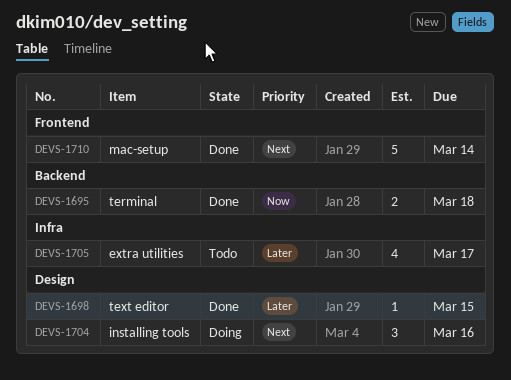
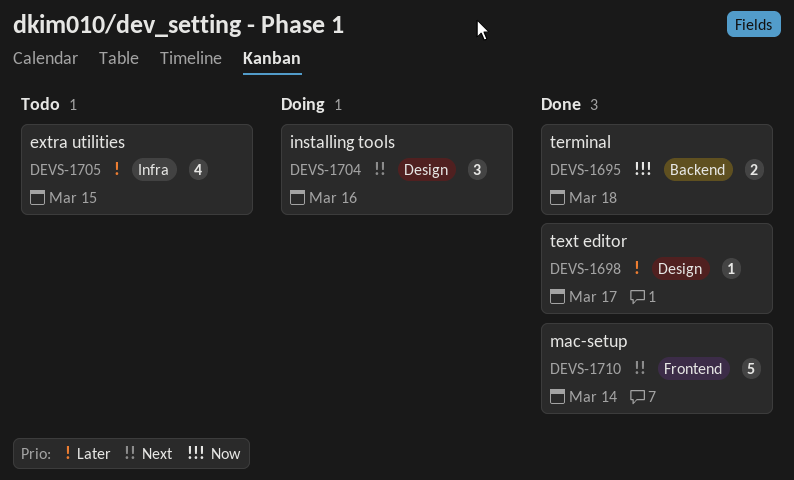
DEVS-1698, due: Mar 15 -> Mar 17
DEVS-1705, due: Mar 17 -> Mar 15

